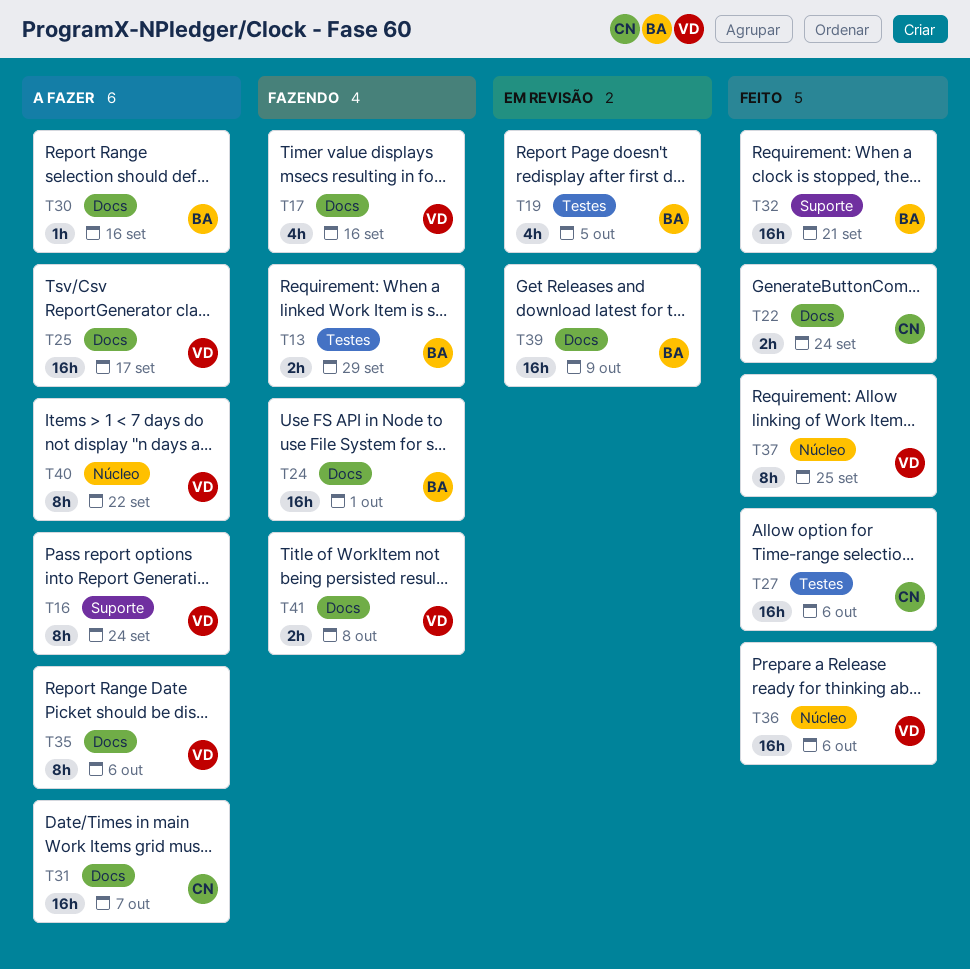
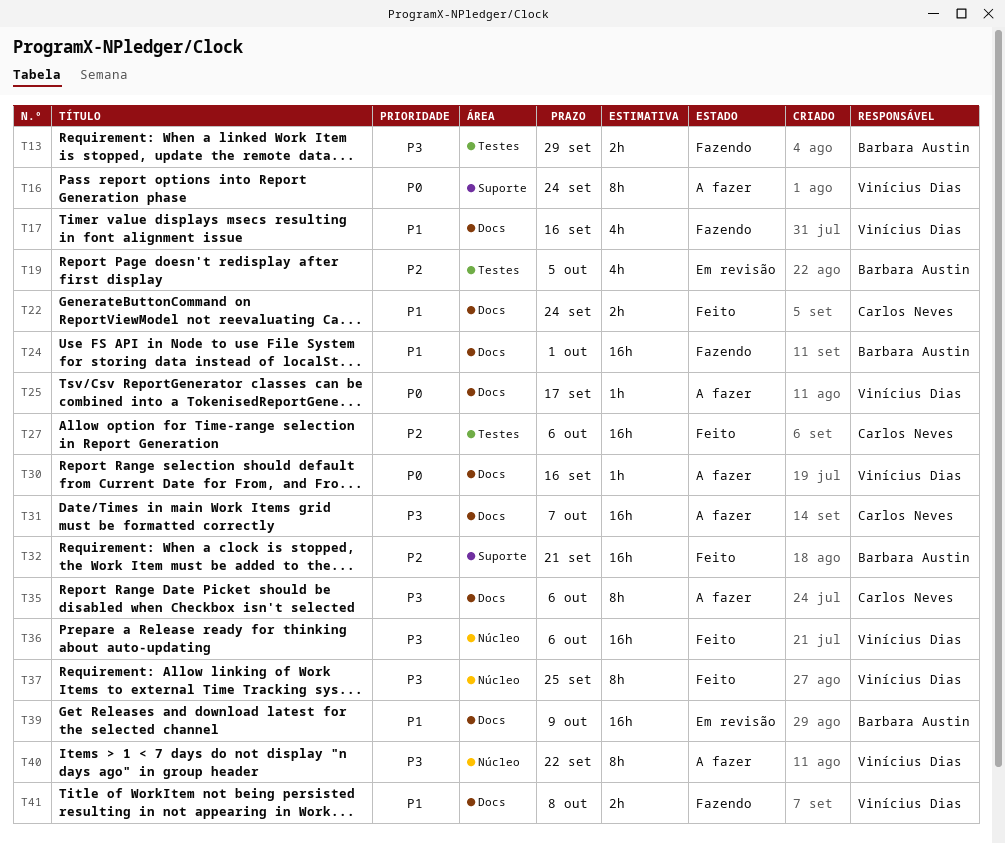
T25, estimate: 16h -> 1h
T30, owner: Barbara Austin -> Vinícius Dias
T35, owner: Vinícius Dias -> Carlos Neves

